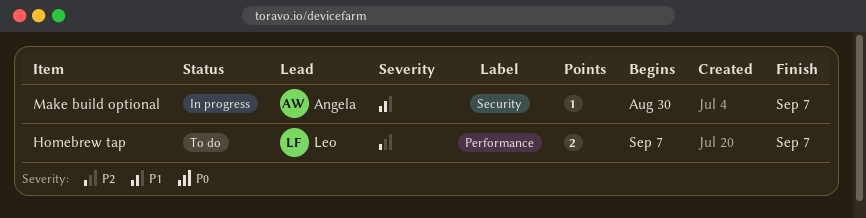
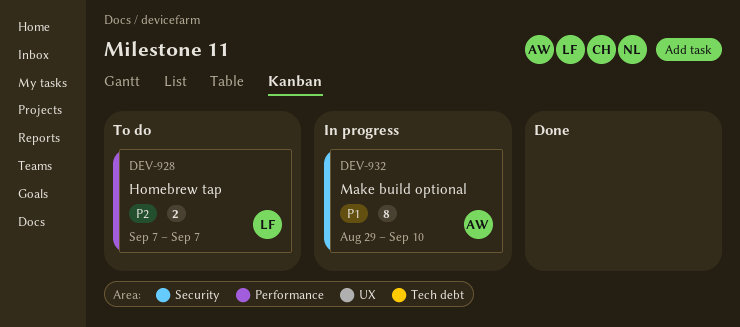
Make build optional, estimate: 1 -> 8
Make build optional, start: Aug 30 -> Aug 29
Make build optional, due: Sep 7 -> Sep 10

